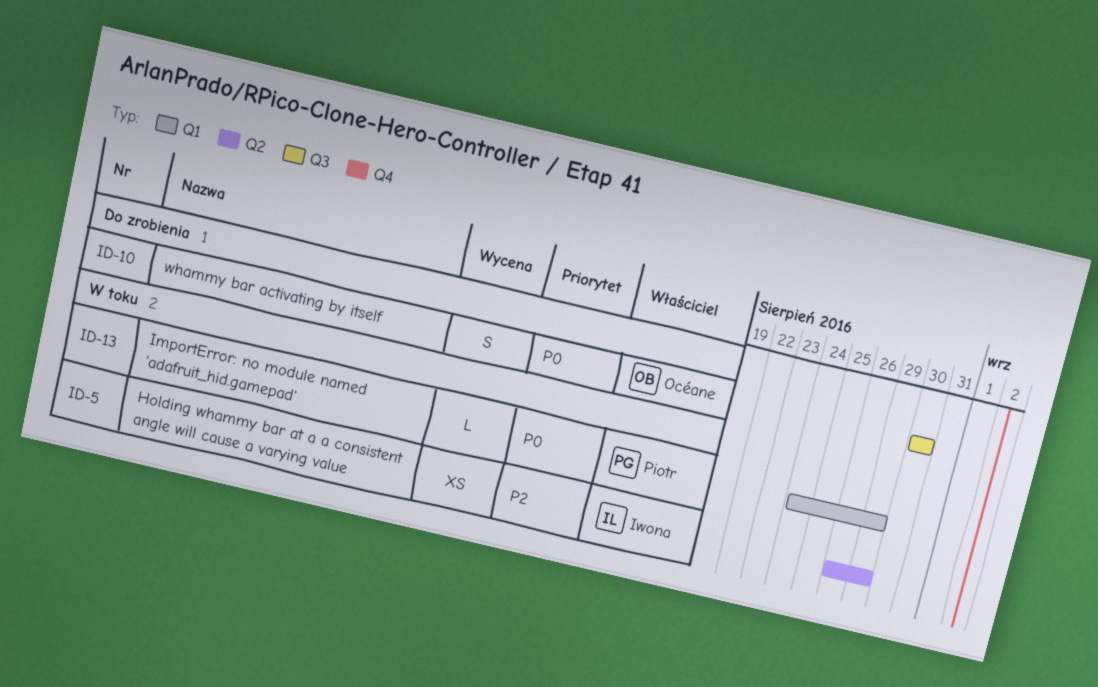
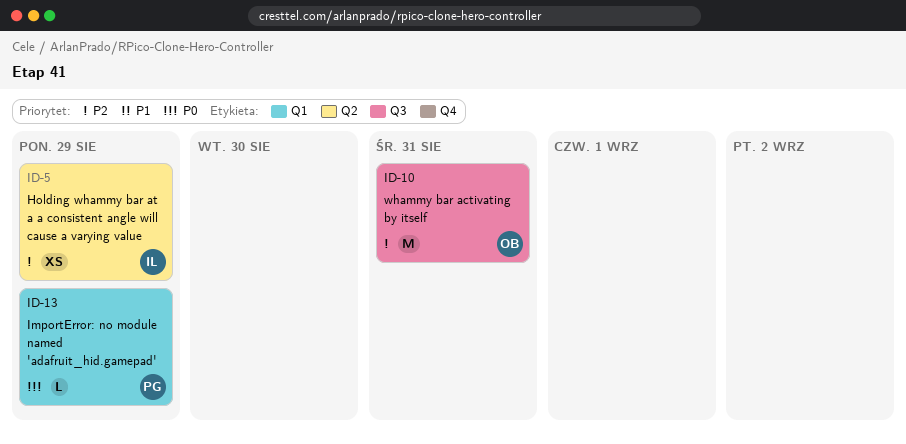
ID-10, priority: P0 -> P2
ID-10, estimate: S -> M
ID-10, due: Aug 30 -> Aug 31

